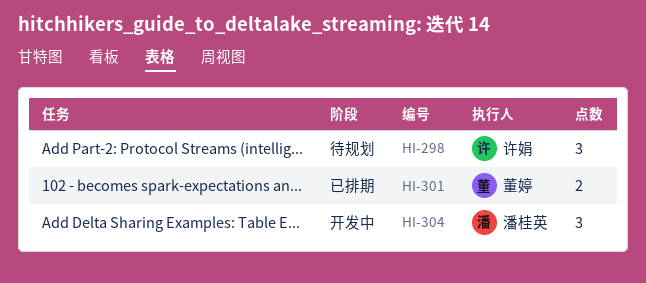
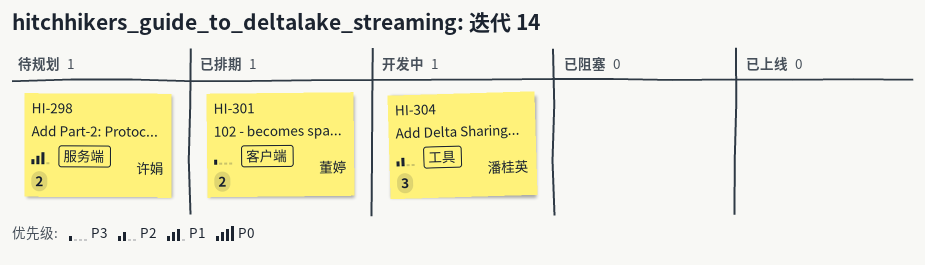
HI-298, estimate: 3 -> 2

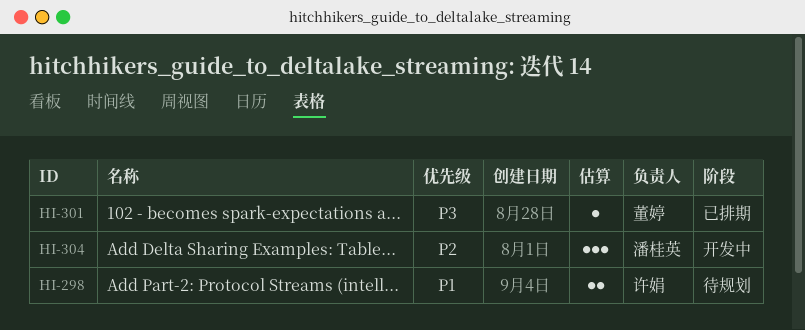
HI-301, estimate: 2 -> 1

